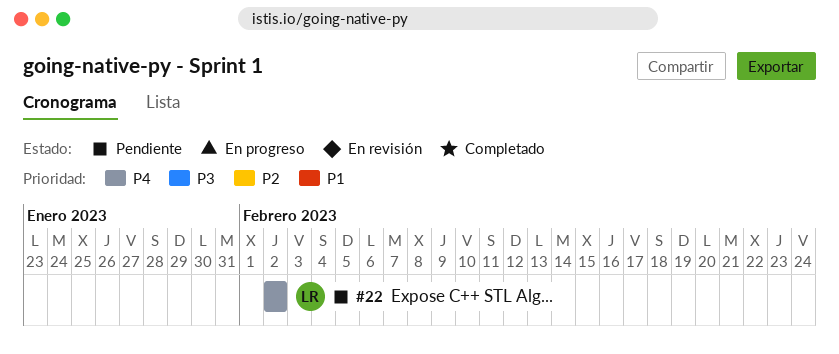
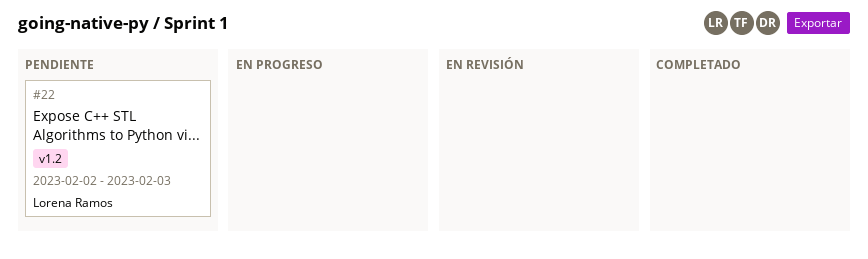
#22, due: Feb 2 -> Feb 3

